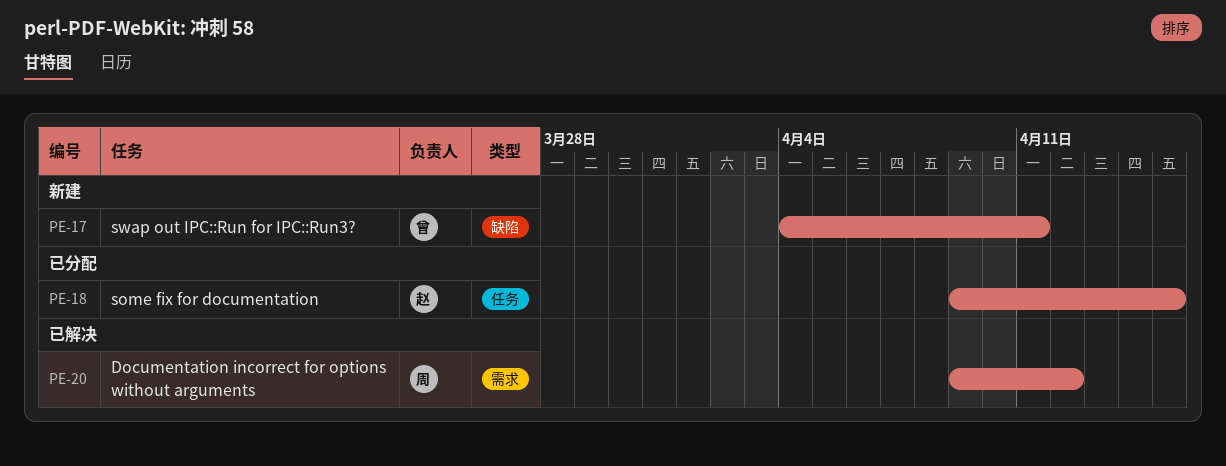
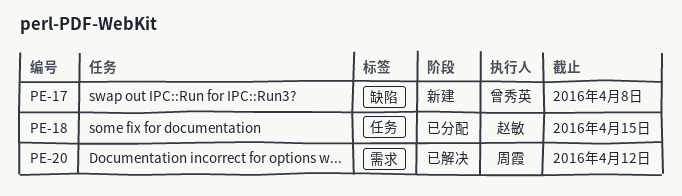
PE-17, due: Apr 11 -> Apr 8

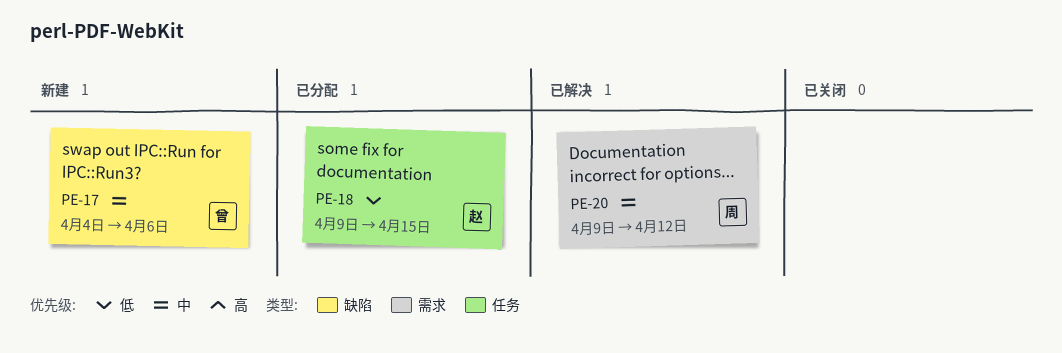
PE-17, due: Apr 8 -> Apr 6

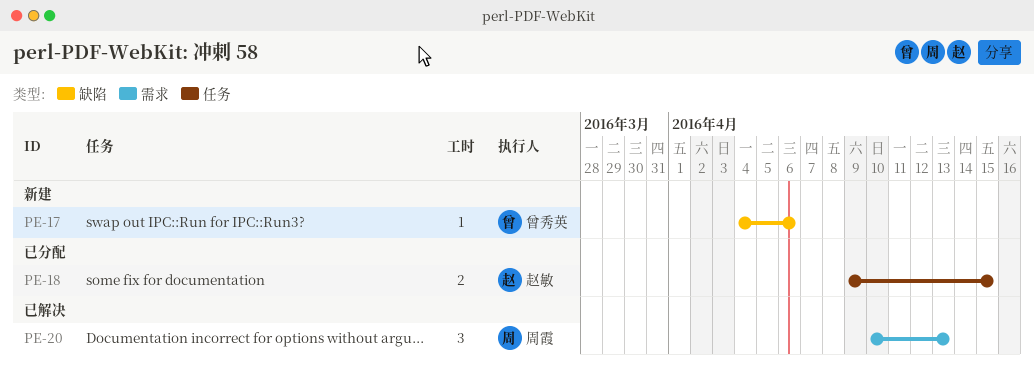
PE-20, start: Apr 9 -> Apr 10
PE-20, due: Apr 12 -> Apr 13

